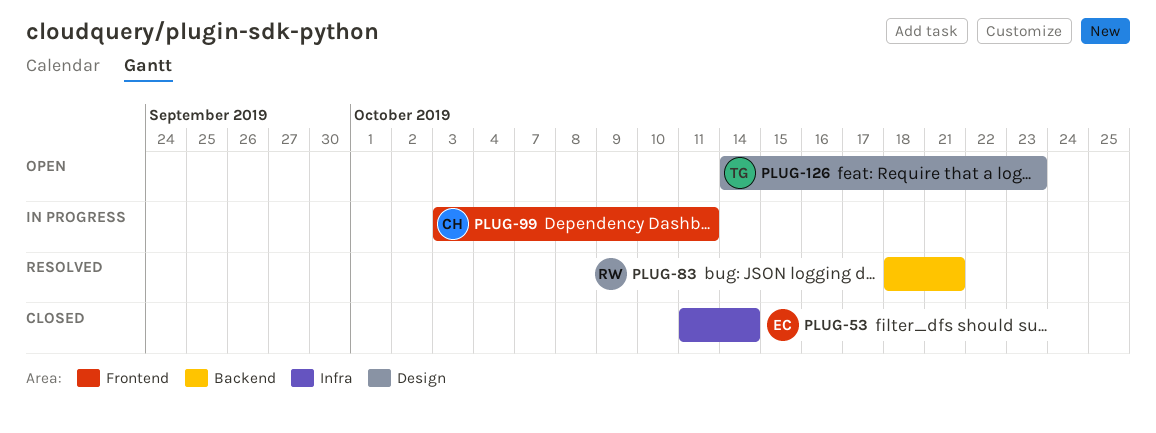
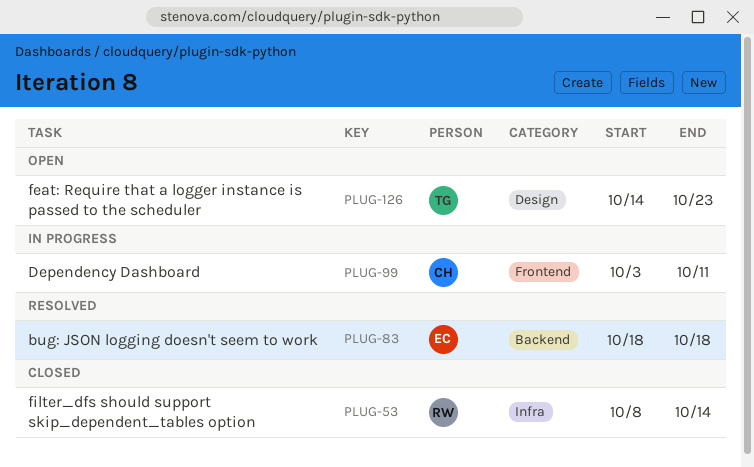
PLUG-53, owner: EC -> RW
PLUG-53, start: Oct 11 -> Oct 8
PLUG-83, owner: RW -> EC
PLUG-83, due: Oct 21 -> Oct 18

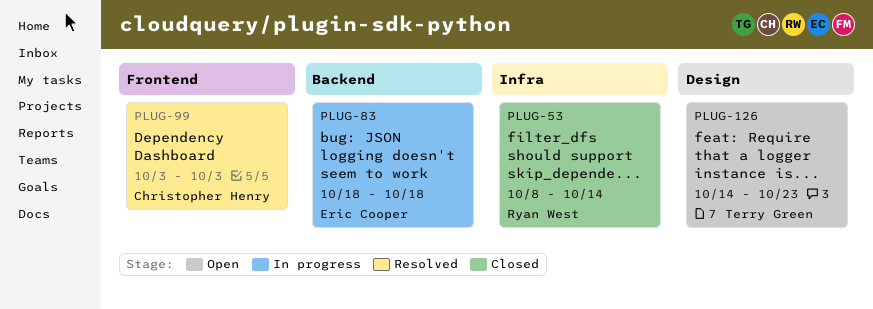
PLUG-83, status: Resolved -> In progress
PLUG-99, status: In progress -> Resolved
PLUG-99, due: Oct 11 -> Oct 3

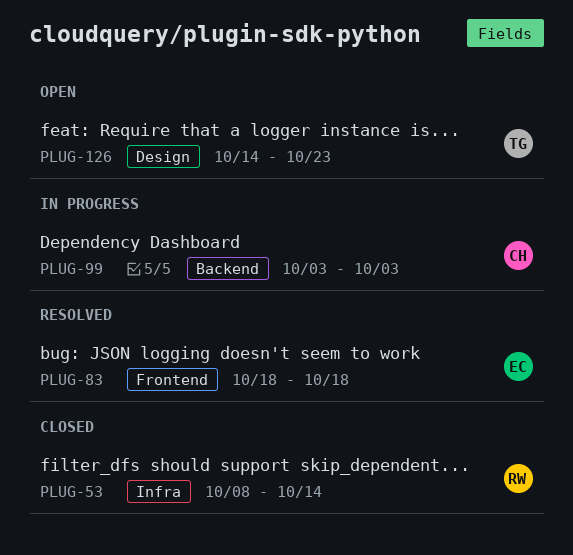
PLUG-83, status: In progress -> Resolved
PLUG-83, label: Backend -> Frontend
PLUG-99, status: Resolved -> In progress
PLUG-99, label: Frontend -> Backend

